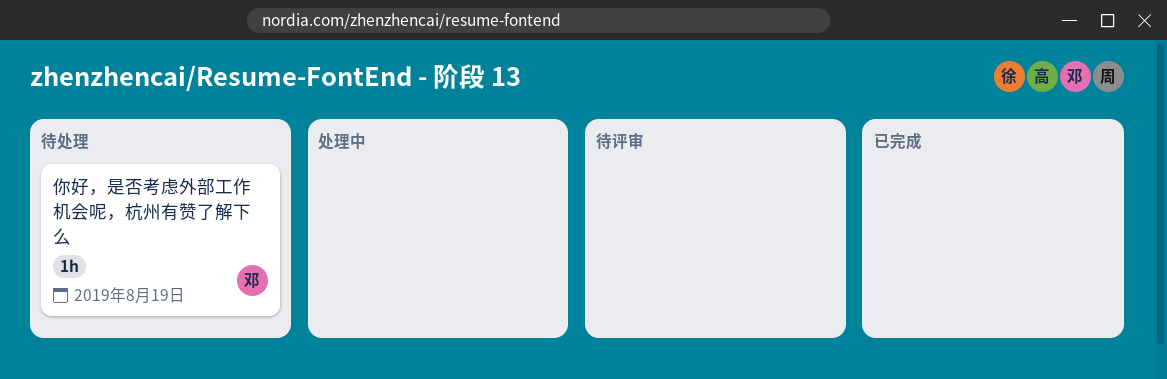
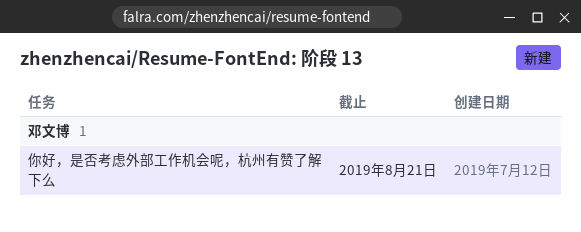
你好，是否考虑外部工作机会呢，杭州有赞了解下么, due: Aug 19 -> Aug 21

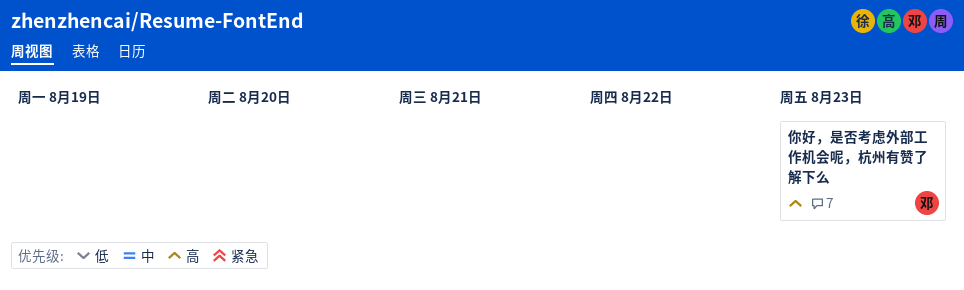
你好，是否考虑外部工作机会呢，杭州有赞了解下么, due: Aug 21 -> Aug 23

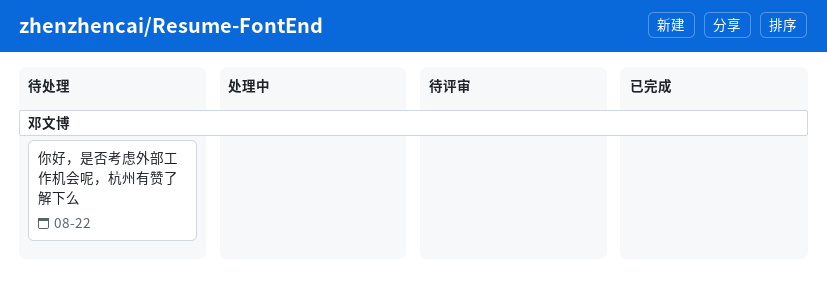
你好，是否考虑外部工作机会呢，杭州有赞了解下么, due: Aug 23 -> Aug 22

